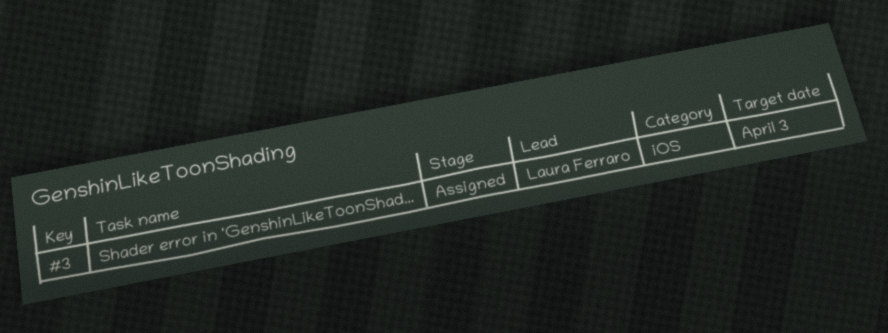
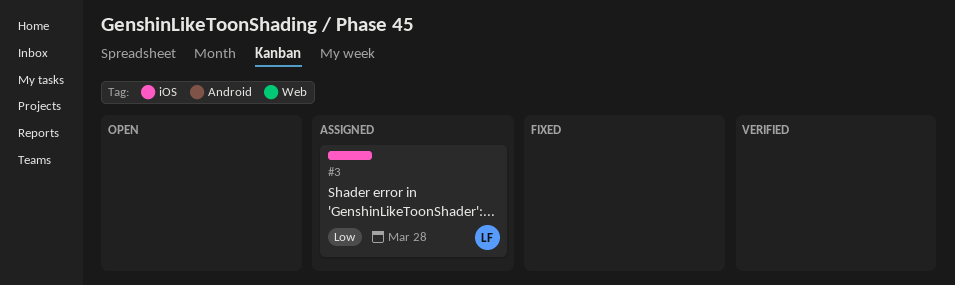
#3, due: Apr 3 -> Mar 28

